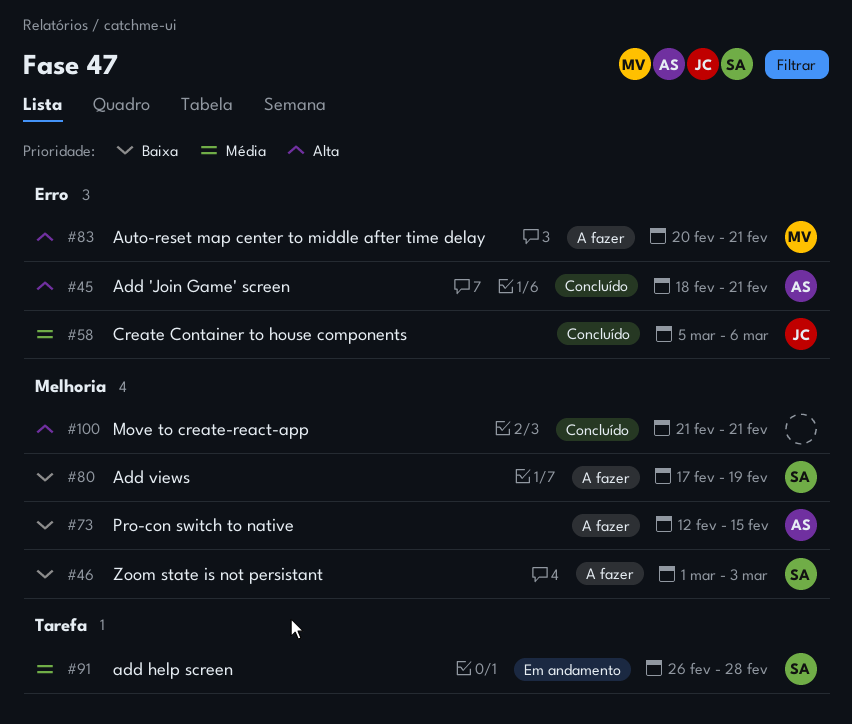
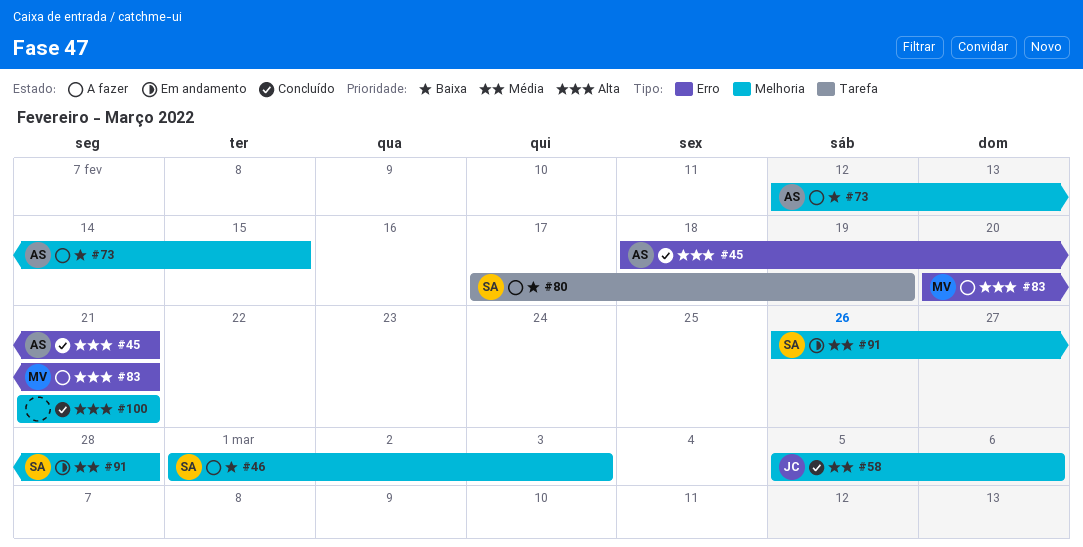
#58, label: Erro -> Melhoria
#80, label: Melhoria -> Tarefa
#91, label: Tarefa -> Melhoria

